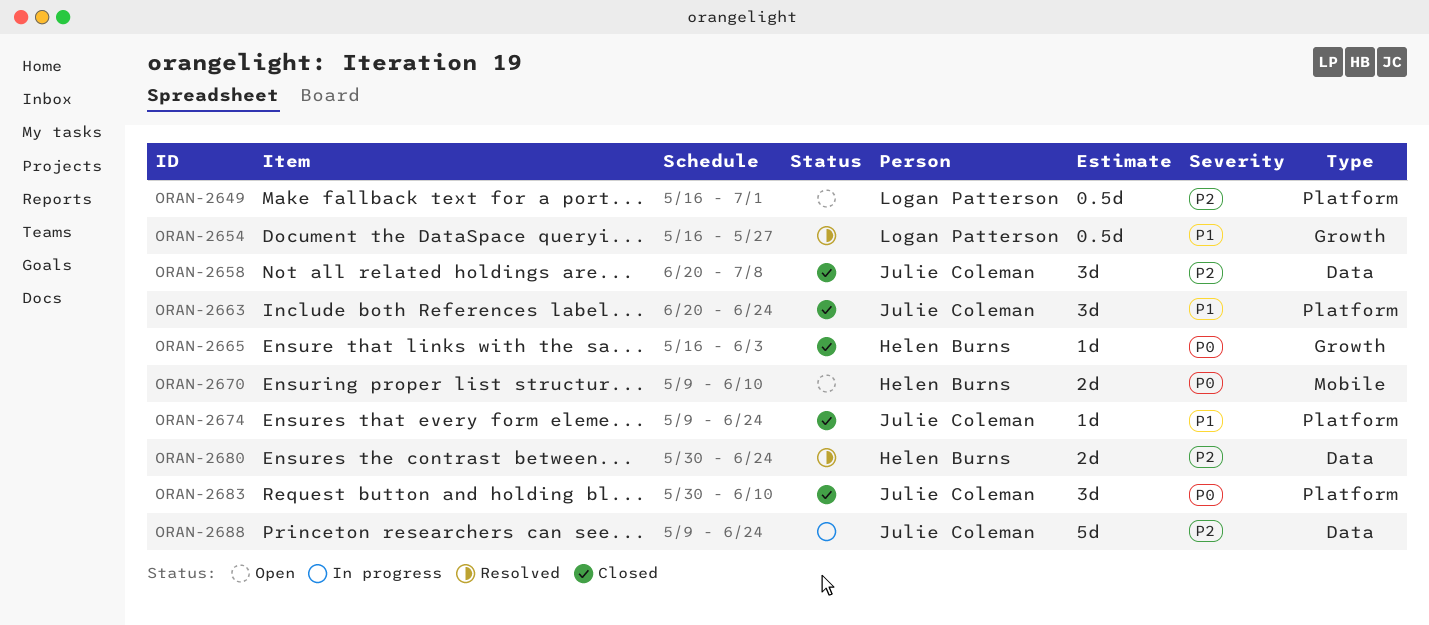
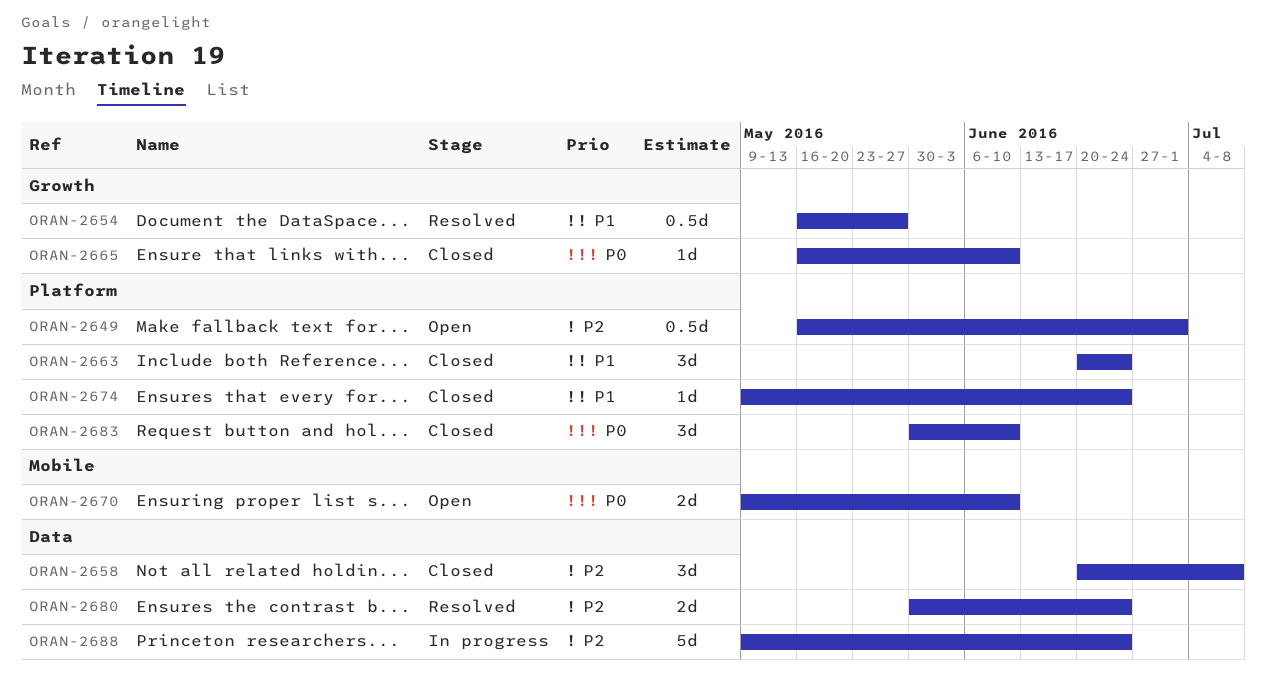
ORAN-2665, due: Jun 3 -> Jun 10

